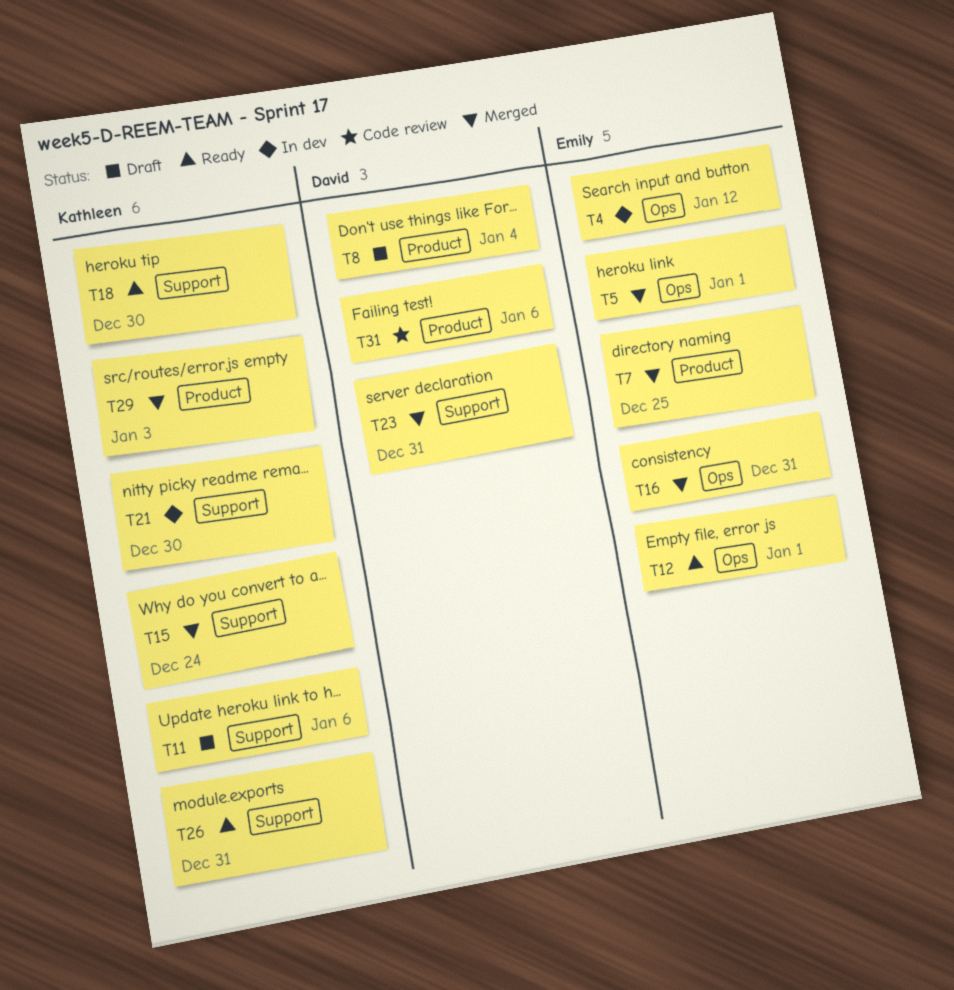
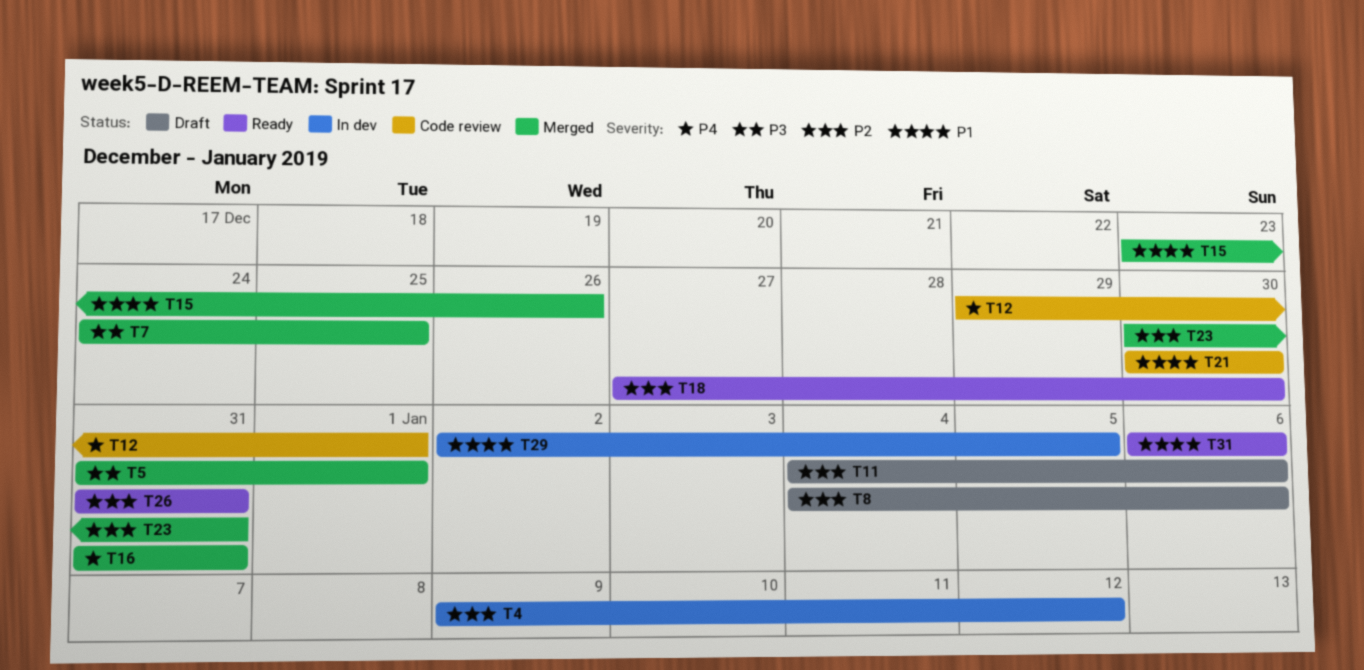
T8, due: Jan 4 -> Jan 6
T12, status: Ready -> Code review
T15, due: Dec 24 -> Dec 26
T21, status: In dev -> Code review
T29, status: Merged -> In dev
T29, due: Jan 3 -> Jan 5
T31, status: Code review -> Ready

